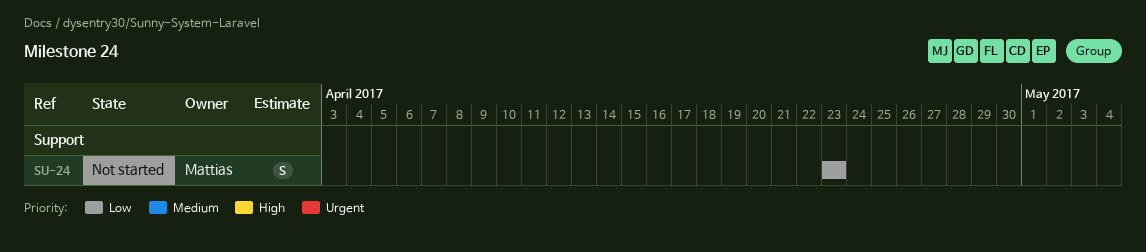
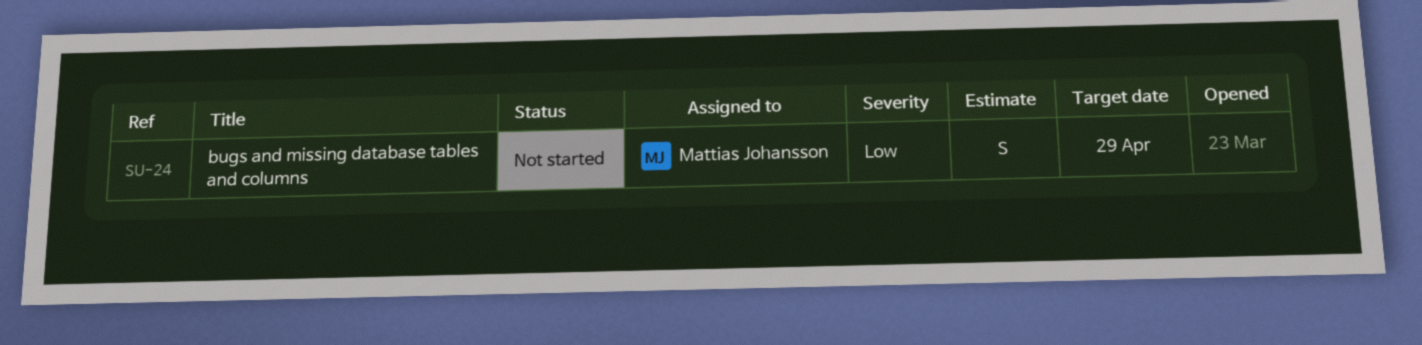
SU-24, due: Apr 23 -> Apr 29

